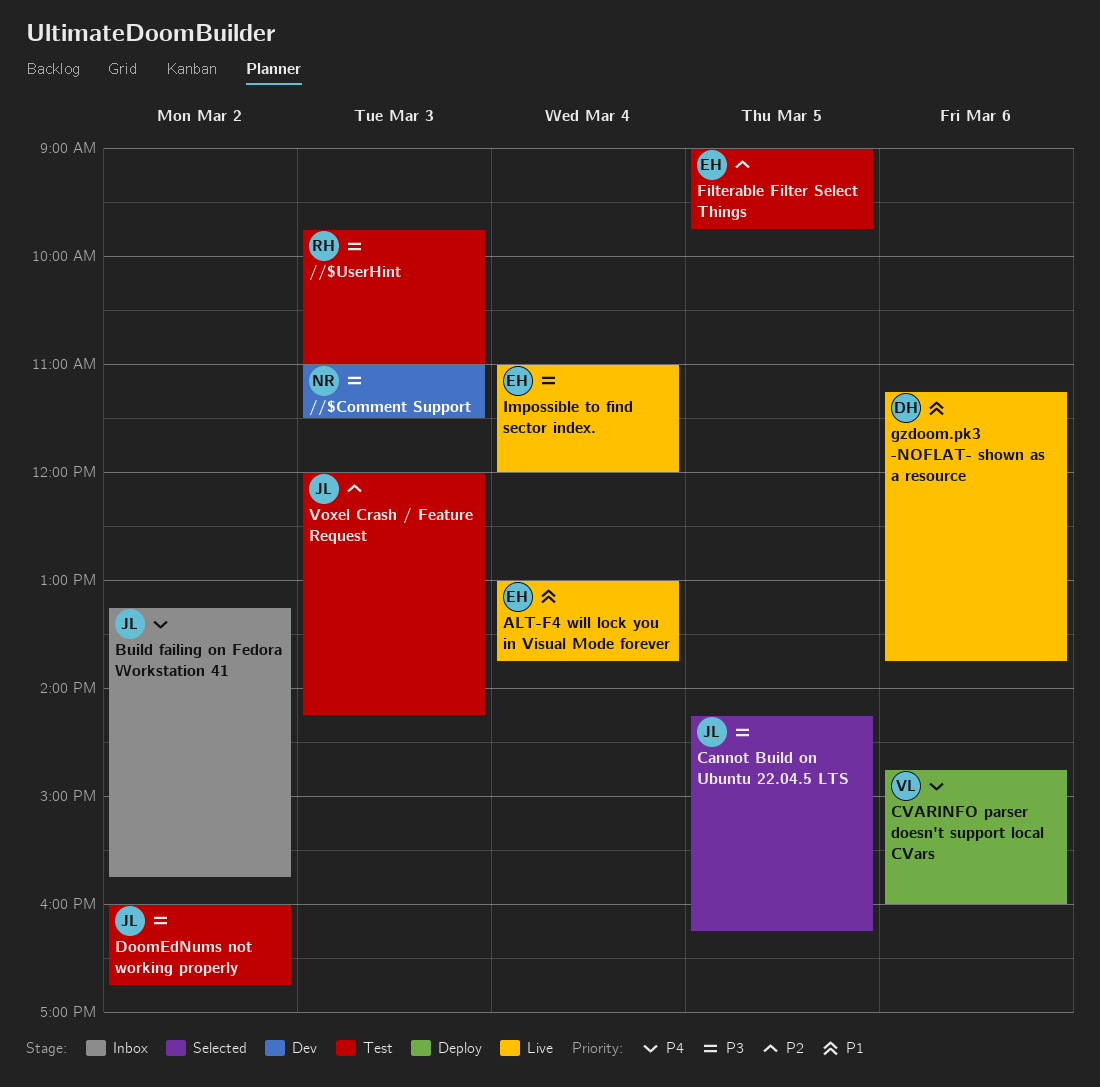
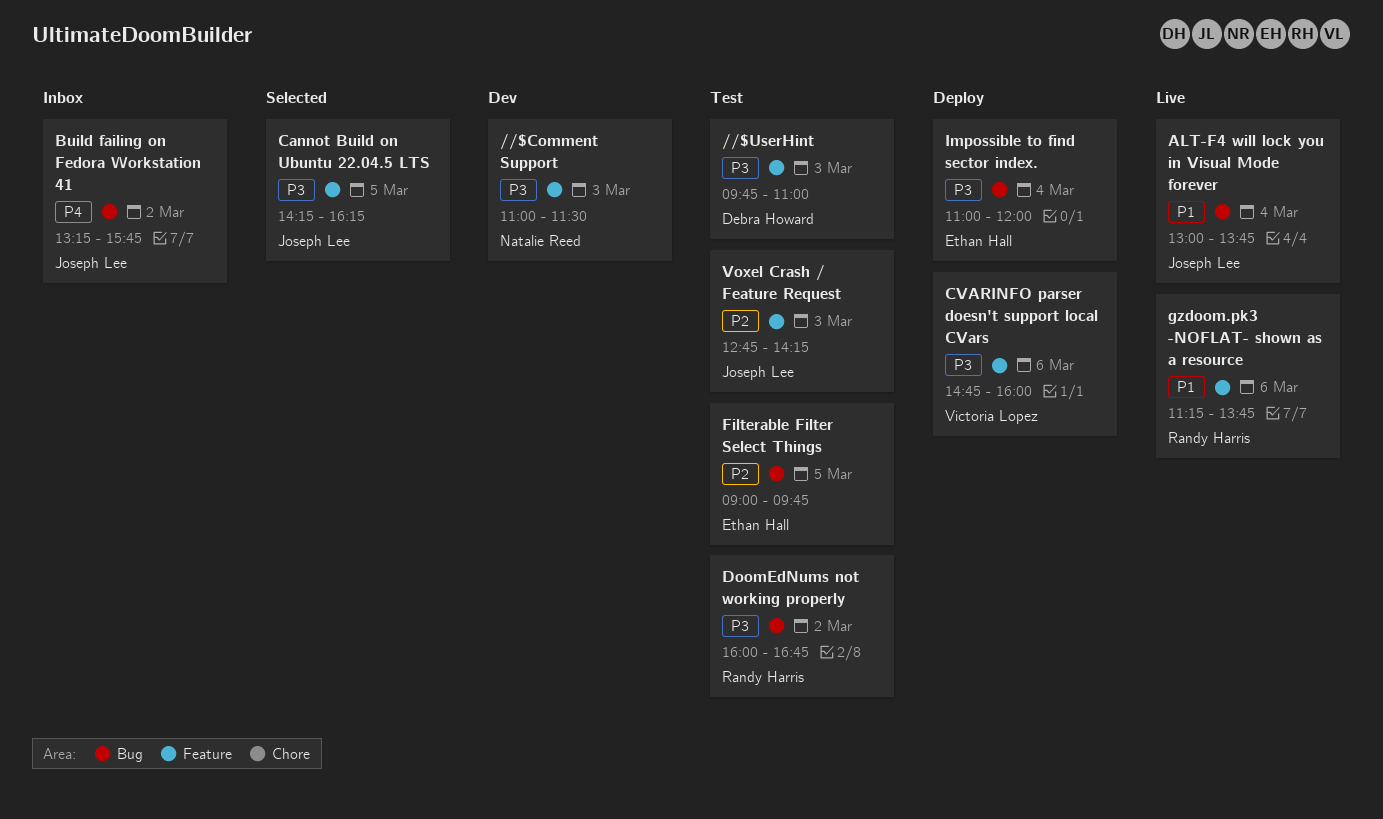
//$UserHint, owner: Randy Harris -> Debra Howard
ALT-F4 will lock you in Visual Mode forever, owner: Ethan Hall -> Joseph Lee
CVARINFO parser doesn't support local CVars, priority: P4 -> P3
DoomEdNums not working properly, owner: Joseph Lee -> Randy Harris
gzdoom.pk3 -NOFLAT- shown as a resource, owner: Debra Howard -> Randy Harris
Impossible to find sector index., status: Live -> Deploy
Voxel Crash / Feature Request, begins: 12:00 -> 12:45

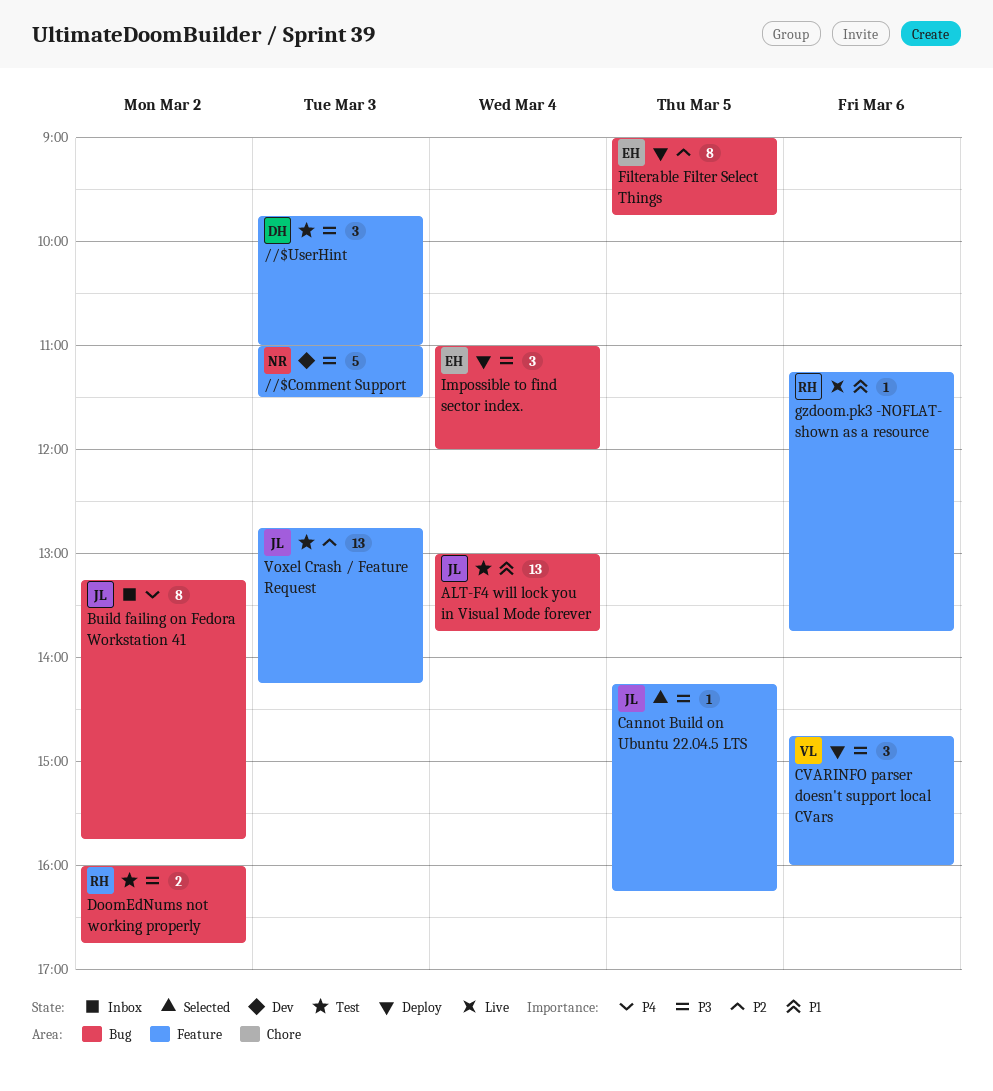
ALT-F4 will lock you in Visual Mode forever, status: Live -> Test
Filterable Filter Select Things, status: Test -> Deploy

